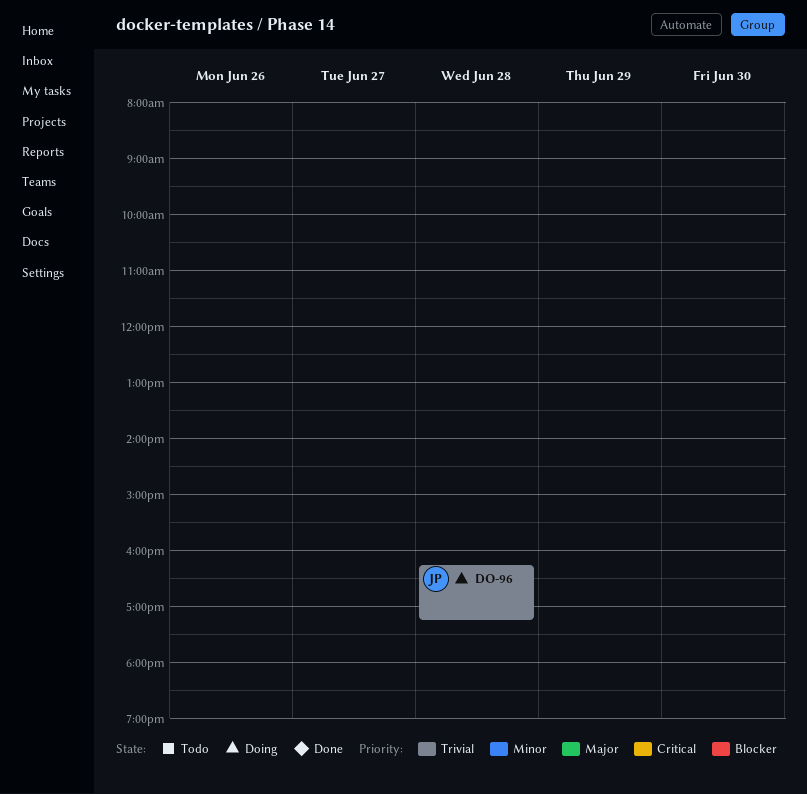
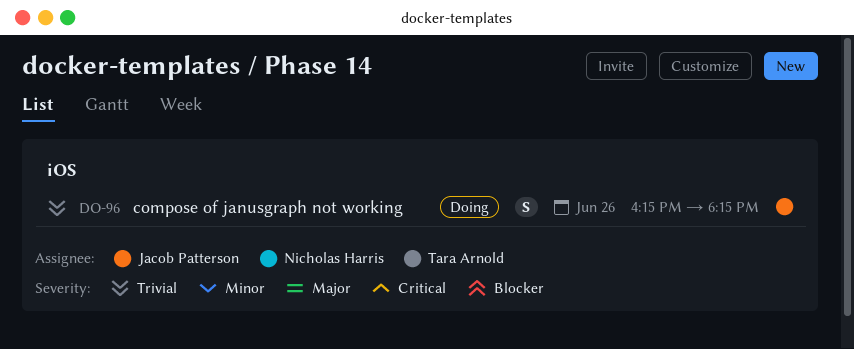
DO-96, day: Jun 28 -> Jun 26
DO-96, ends: 17:15 -> 18:15

